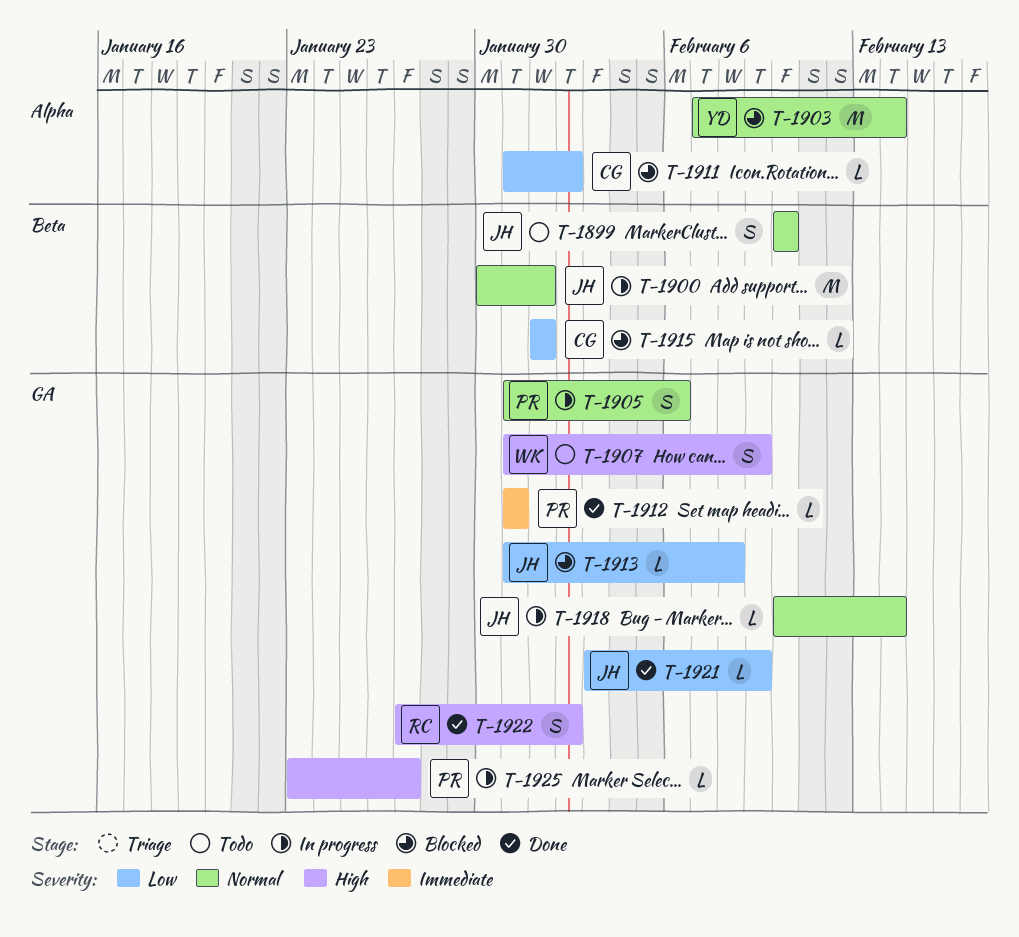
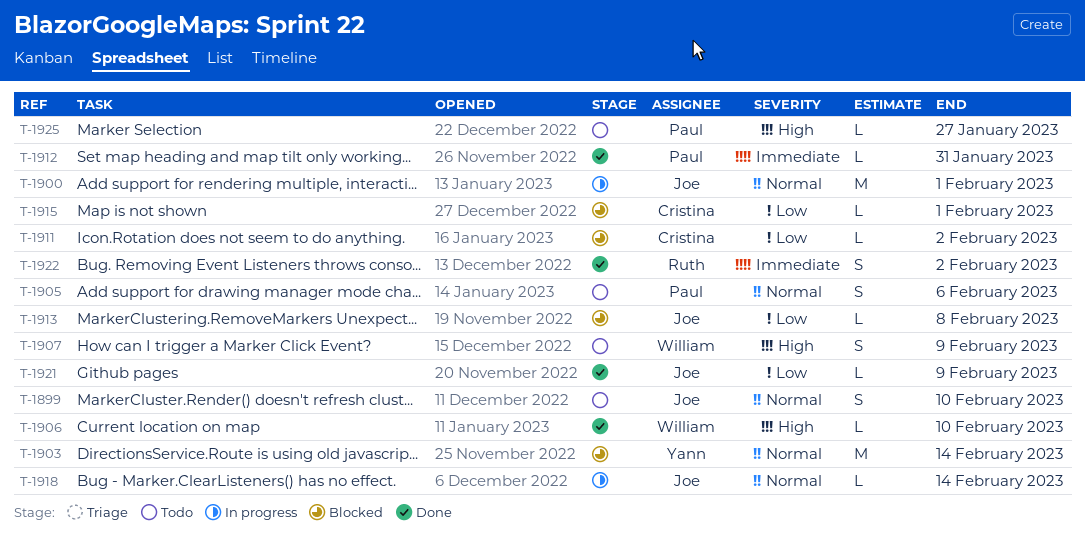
T-1905, status: In progress -> Todo
T-1906: none -> present
T-1922, priority: High -> Immediate
T-1925, status: In progress -> Todo

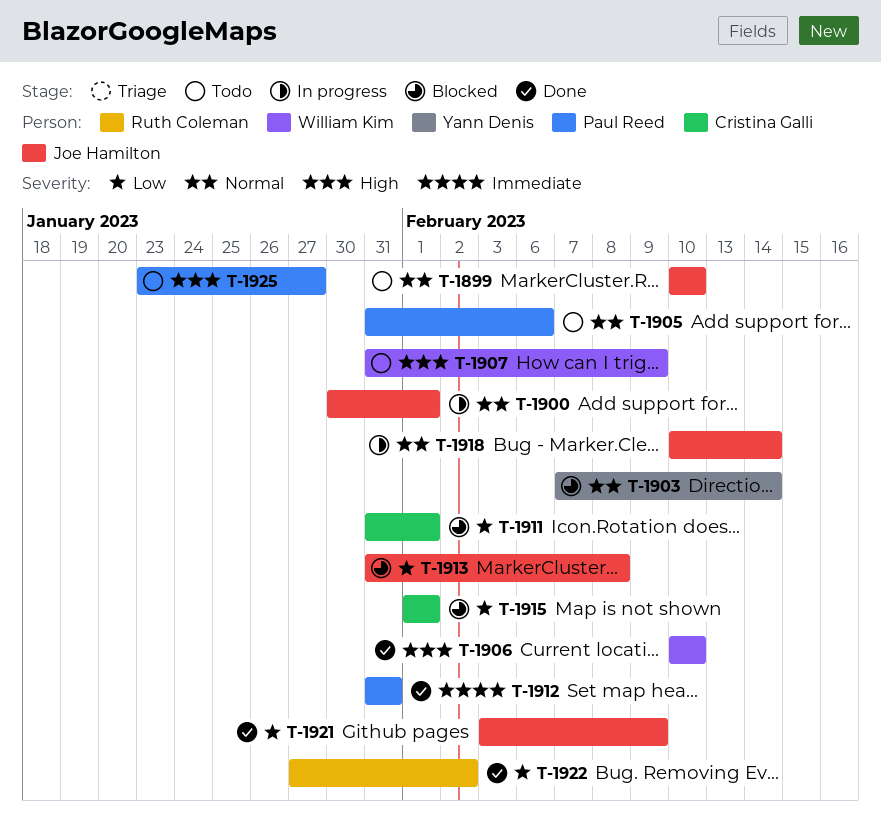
T-1911, due: Feb 2 -> Feb 1
T-1922, priority: Immediate -> Low

